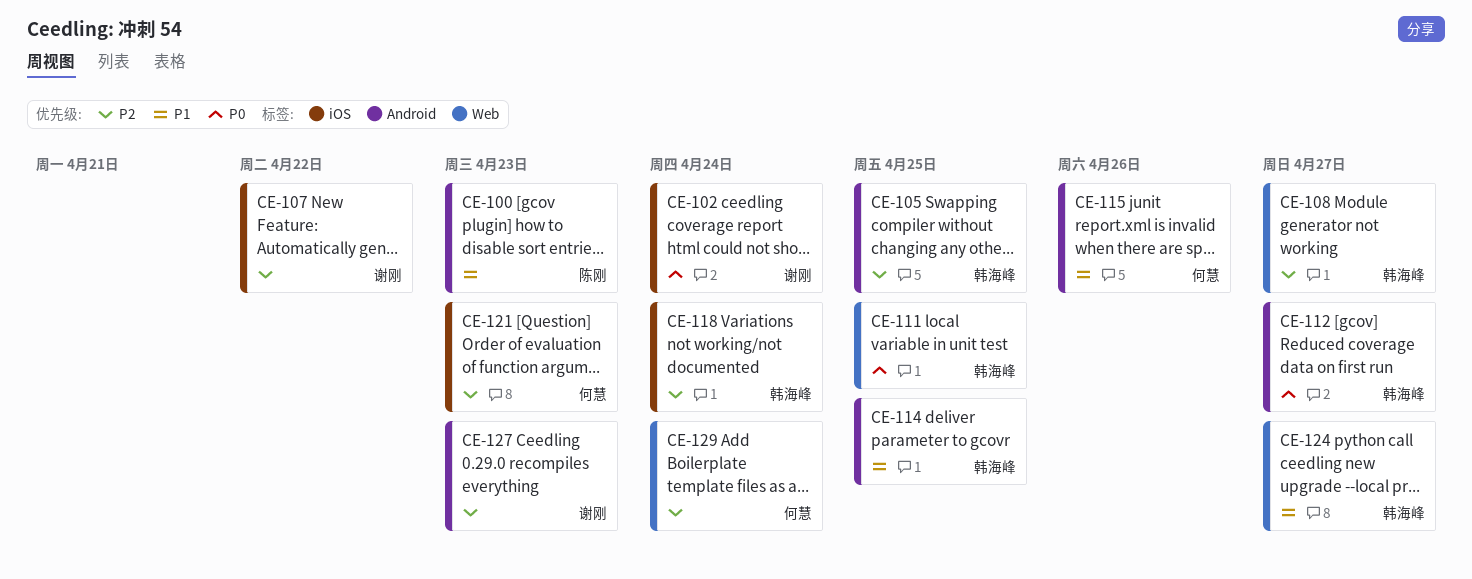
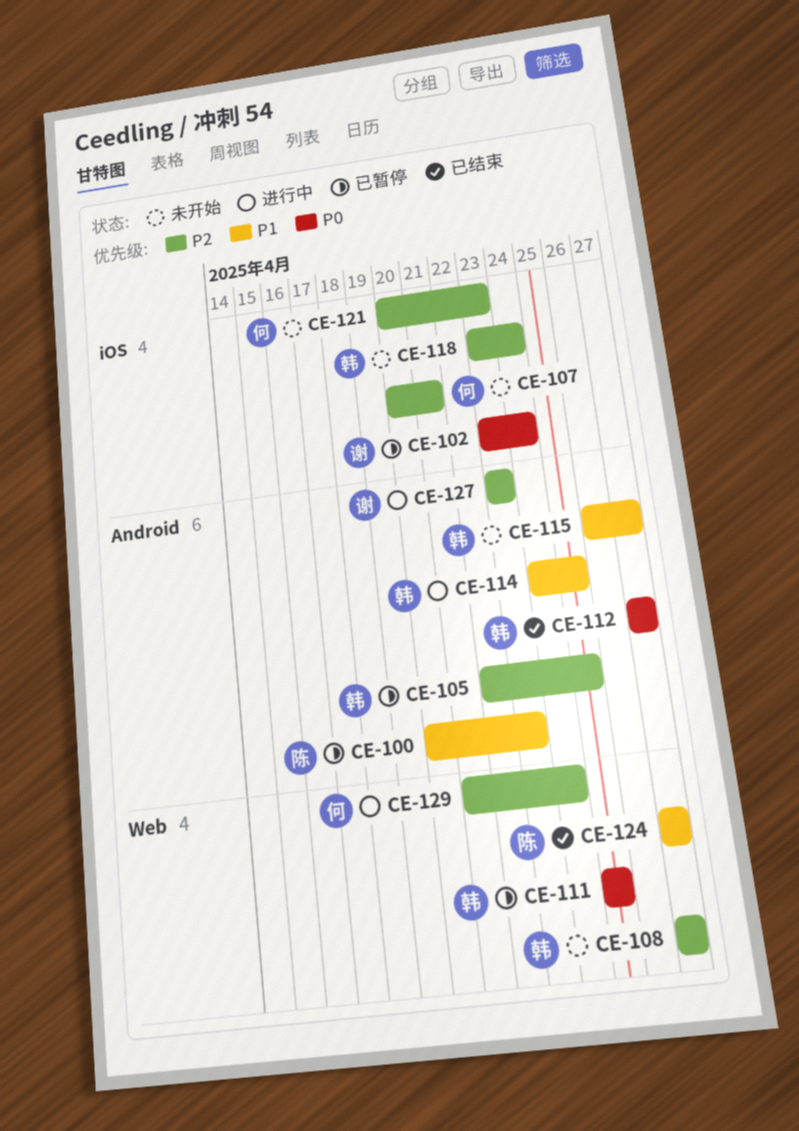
CE-107, owner: 谢刚 -> 何慧
CE-107, due: Apr 22 -> Apr 21
CE-115, owner: 何慧 -> 韩海峰
CE-115, due: Apr 26 -> Apr 27
CE-124, owner: 韩海峰 -> 陈刚

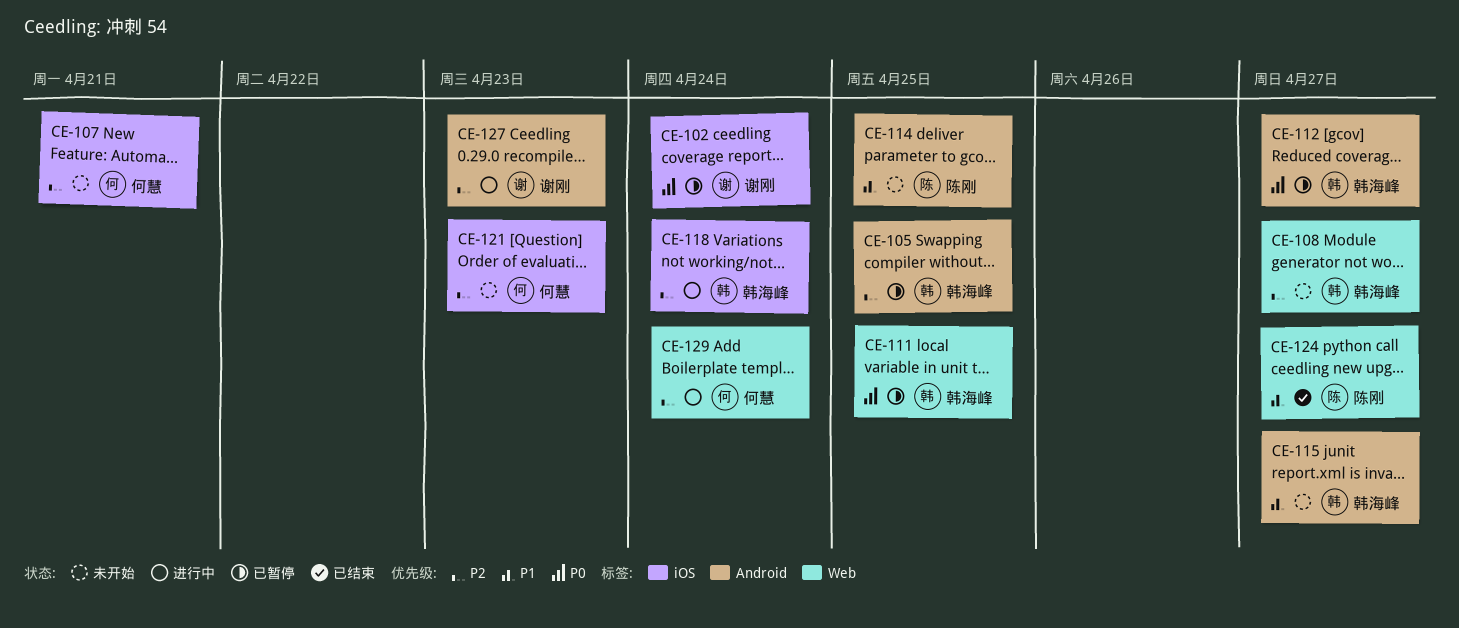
CE-100: present -> none
CE-112, status: 已结束 -> 已暂停
CE-114, status: 进行中 -> 未开始
CE-114, owner: 韩海峰 -> 陈刚
CE-118, status: 未开始 -> 进行中

